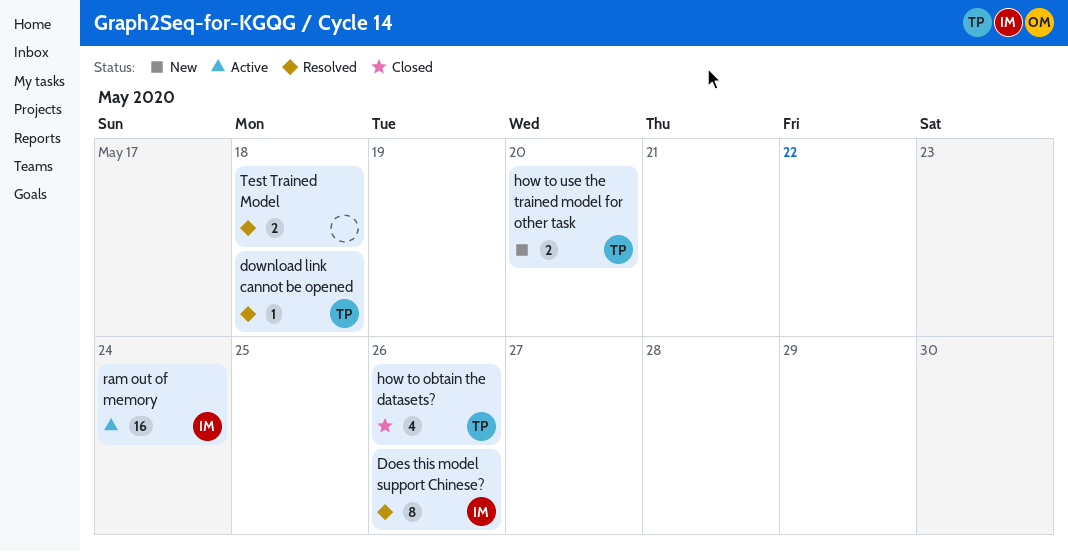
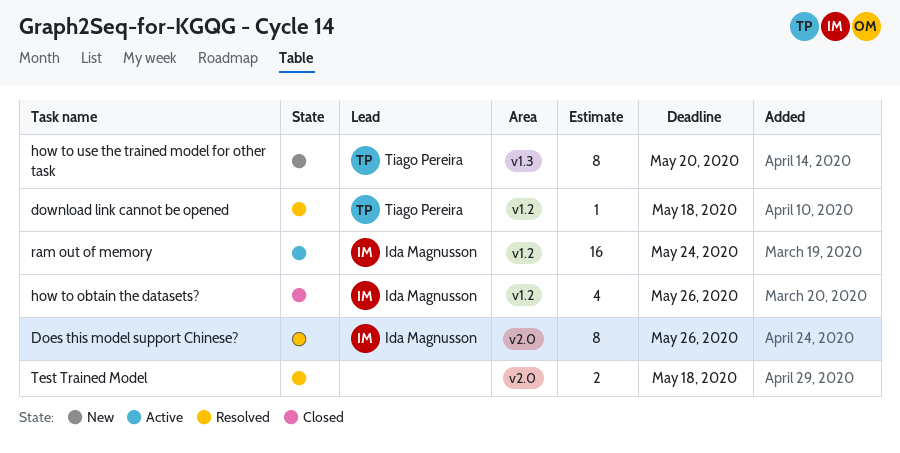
how to obtain the datasets?, owner: Tiago Pereira -> Ida Magnusson
how to use the trained model for other task, estimate: 2 -> 8

